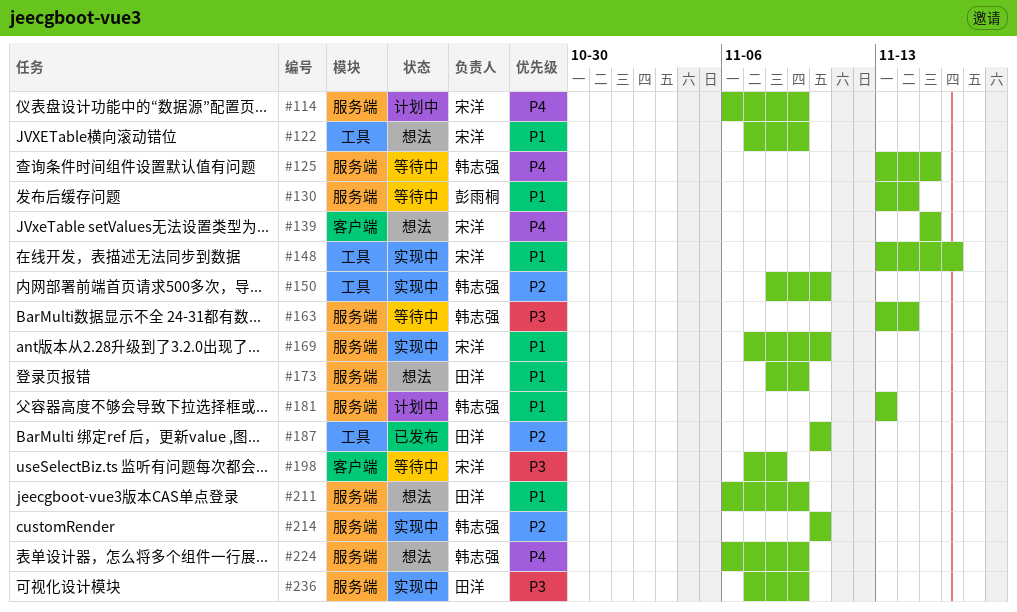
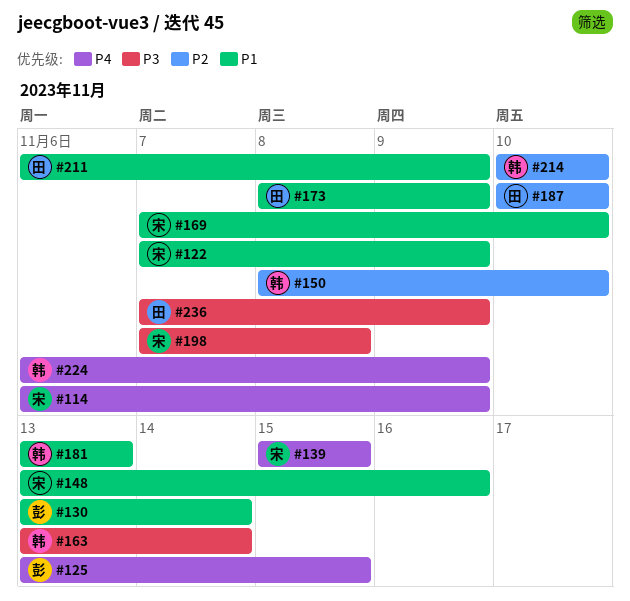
#125, owner: 韩志强 -> 彭雨桐

